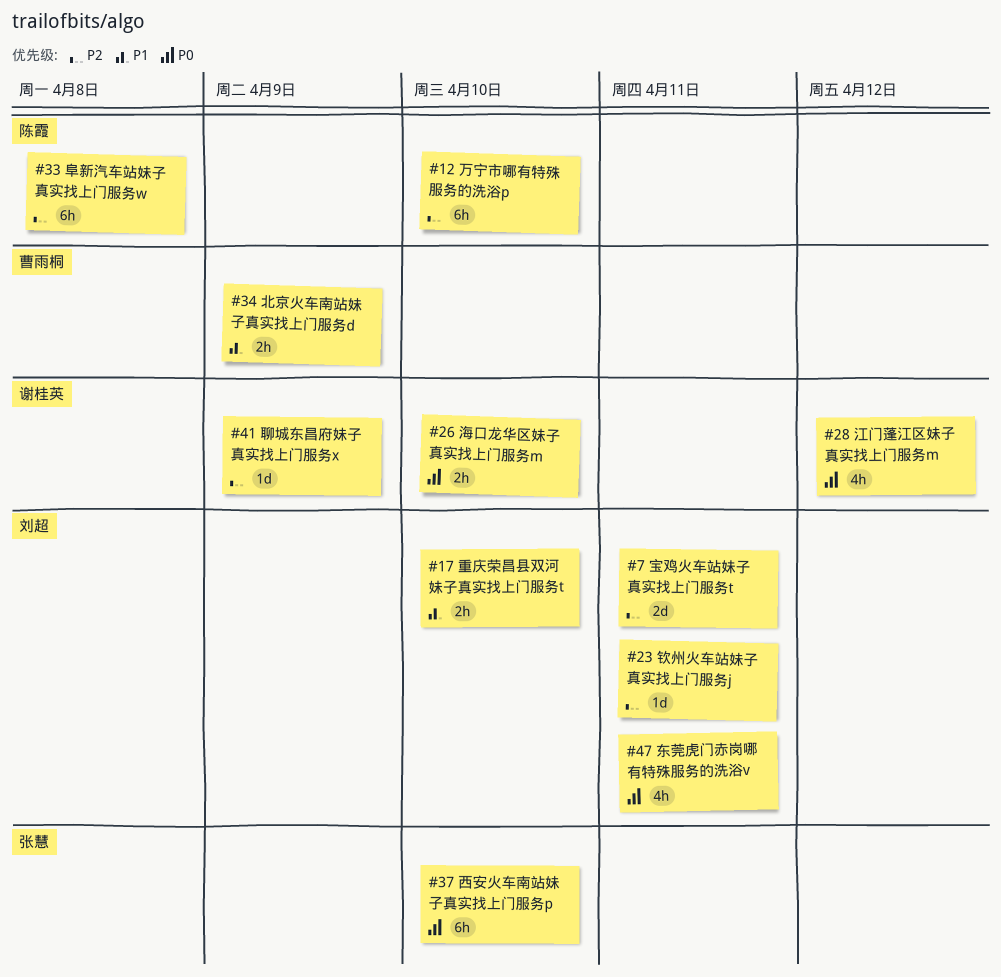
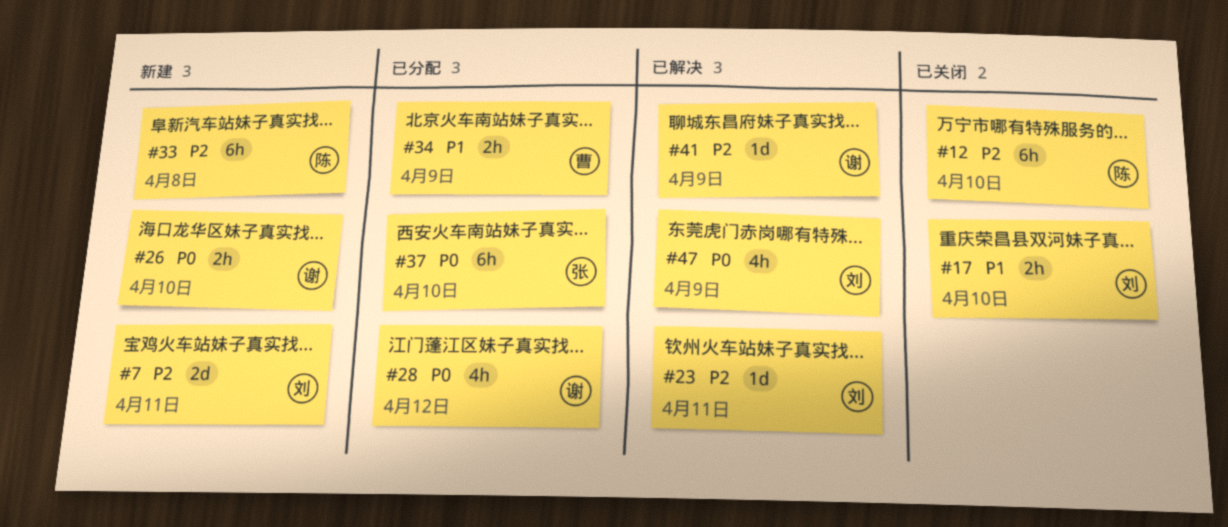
#47, due: Apr 11 -> Apr 9

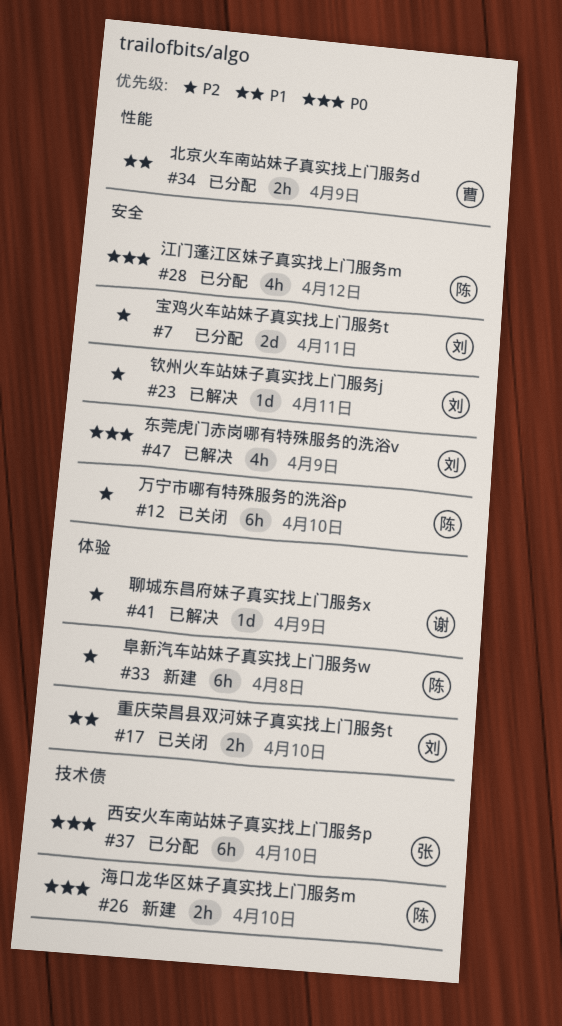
#7, status: 新建 -> 已分配
#26, owner: 谢 -> 陈
#28, owner: 谢 -> 陈

